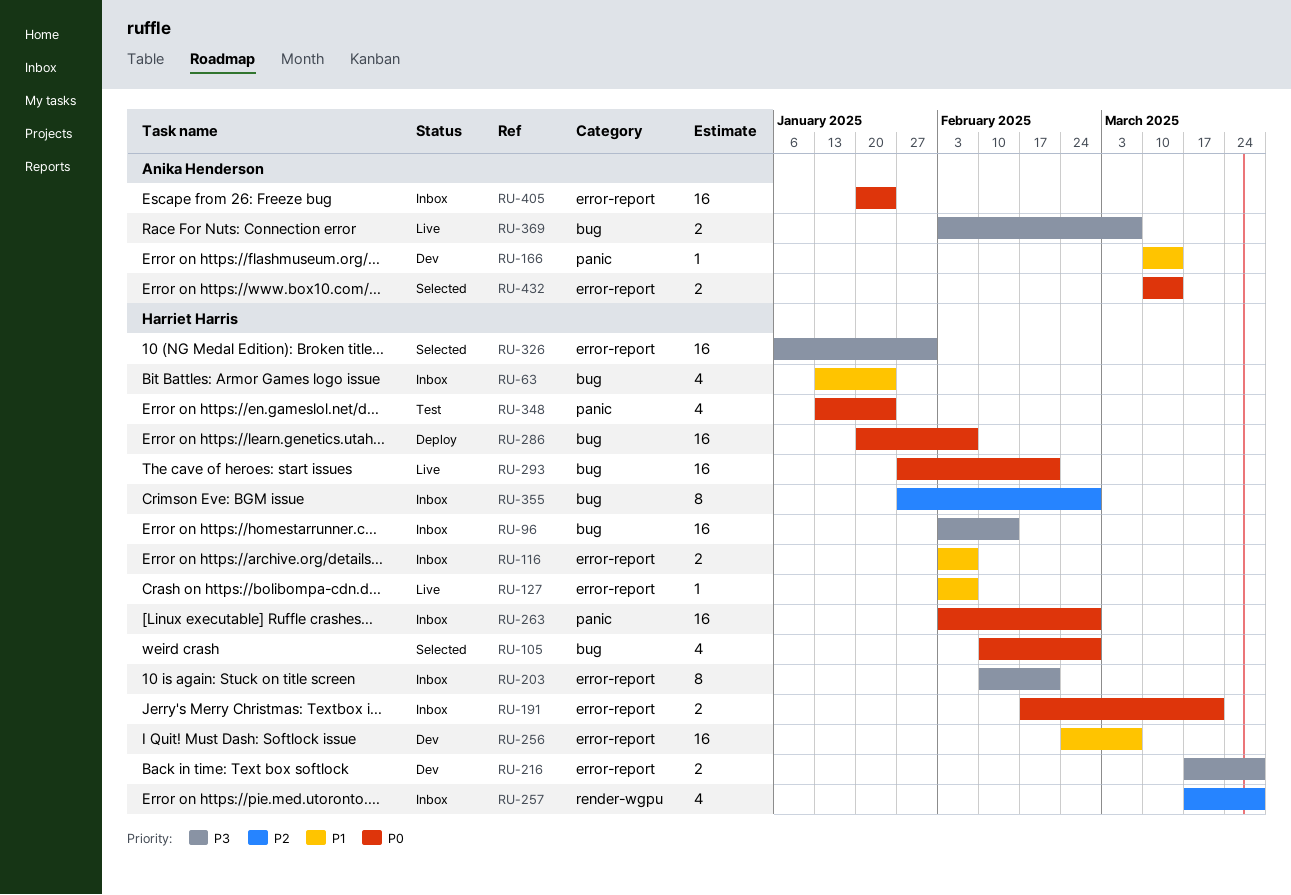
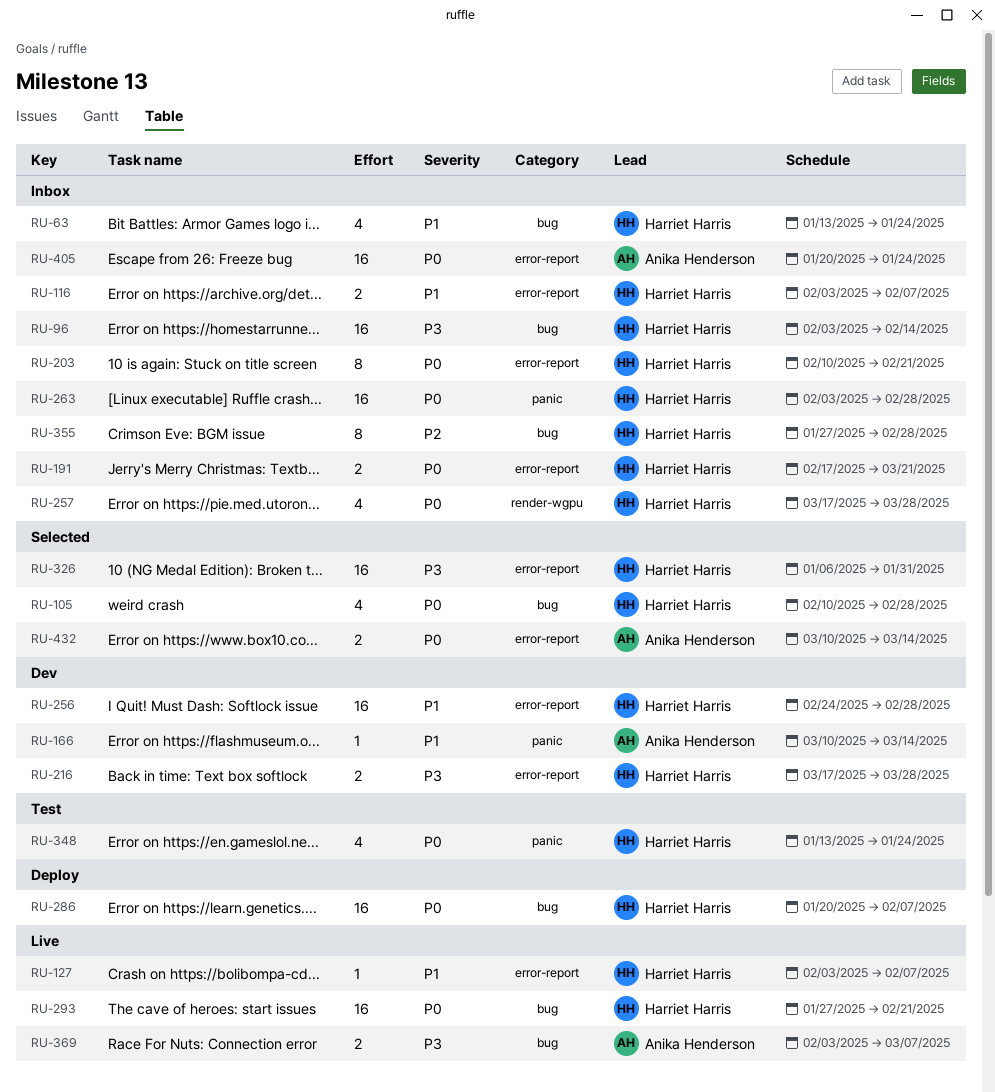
RU-203, priority: P3 -> P0
RU-256, due: Mar 7 -> Feb 28
RU-257, priority: P2 -> P0

